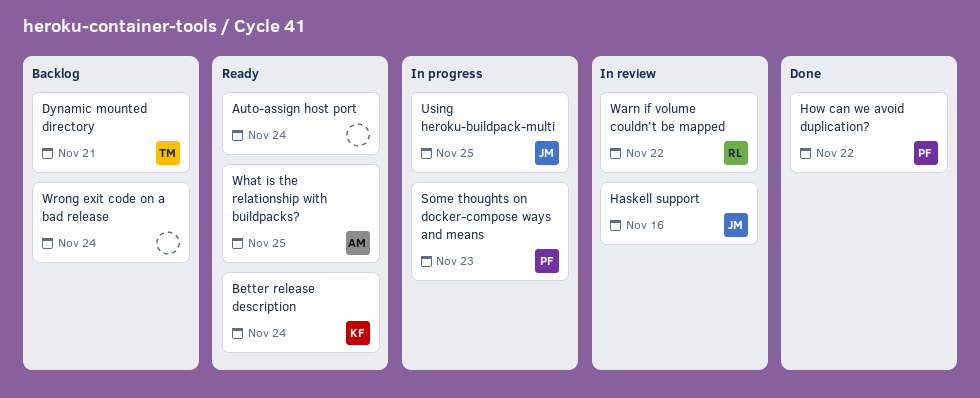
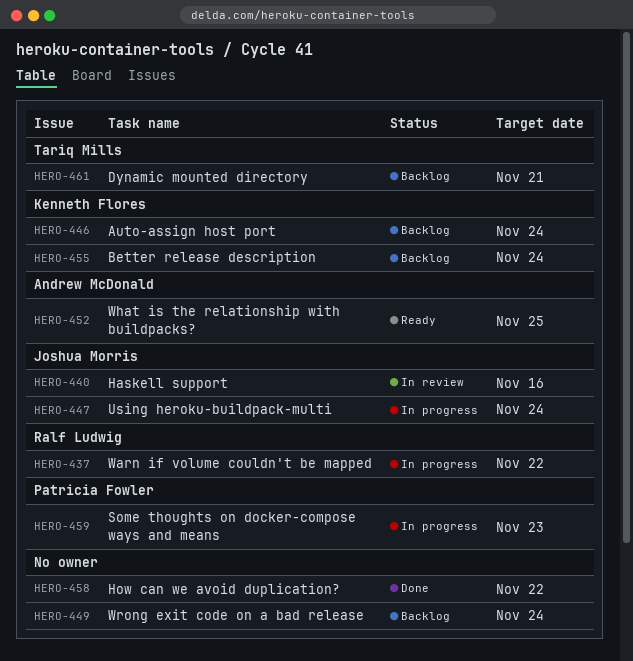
Auto-assign host port, status: Ready -> Backlog
Auto-assign host port, owner: none -> Kenneth Flores
Better release description, status: Ready -> Backlog
How can we avoid duplication?, owner: Patricia Fowler -> none
Using heroku-buildpack-multi, due: Nov 25 -> Nov 24
Warn if volume couldn't be mapped, status: In review -> In progress

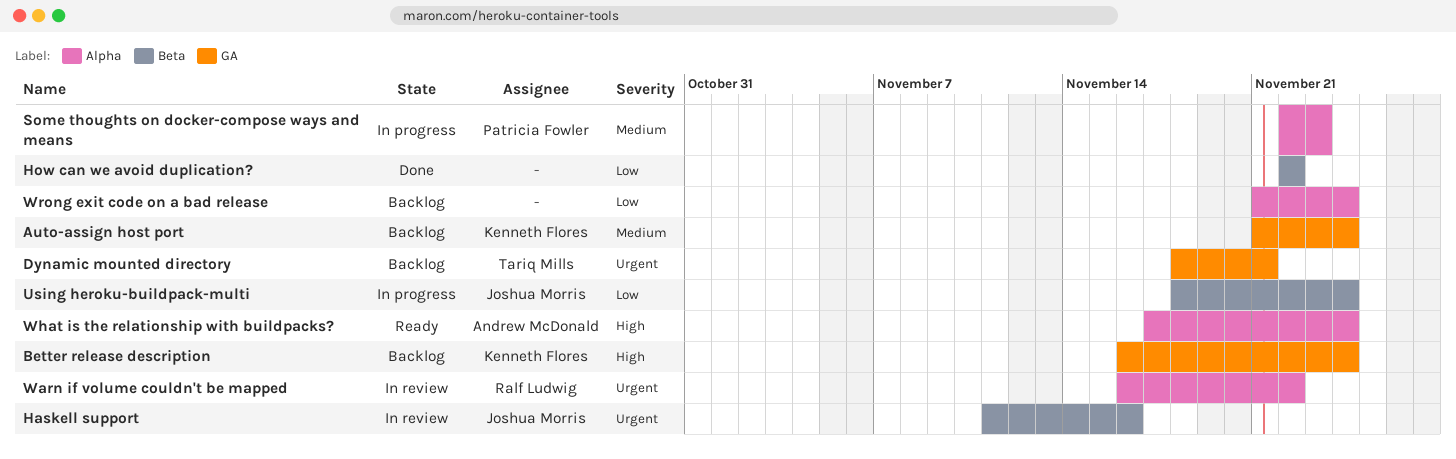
Warn if volume couldn't be mapped, status: In progress -> In review
What is the relationship with buildpacks?, due: Nov 25 -> Nov 24

